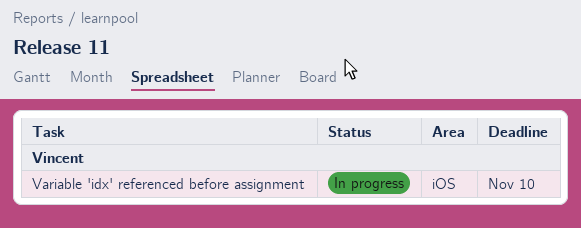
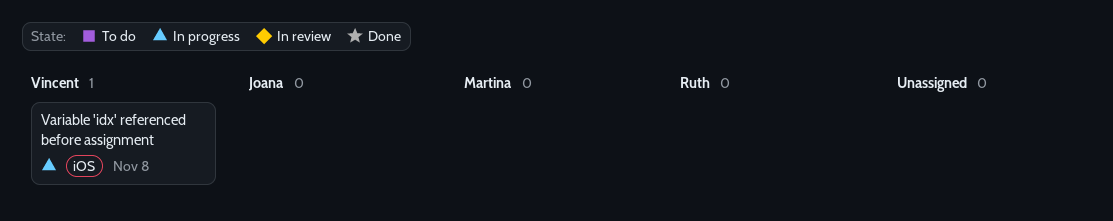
Variable 'idx' referenced before assignment, due: Nov 10 -> Nov 8

